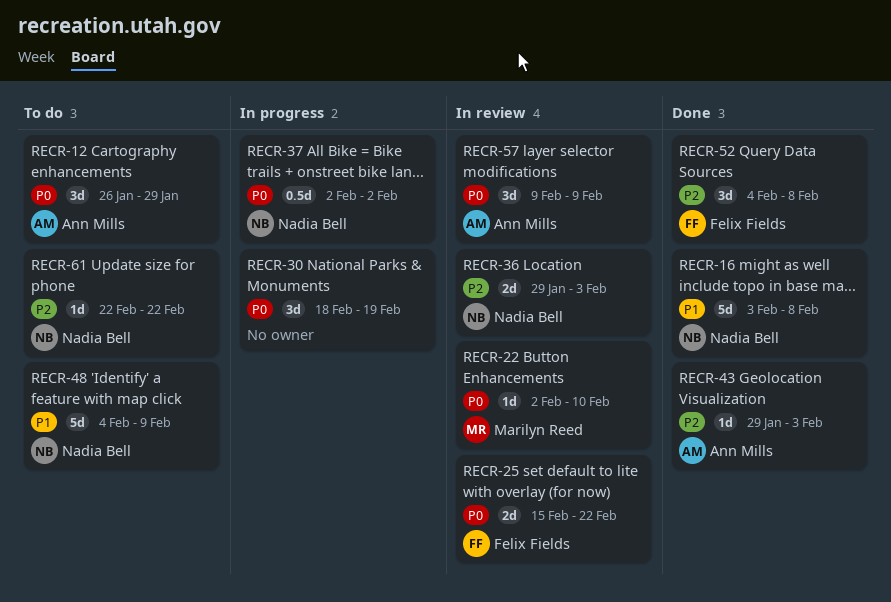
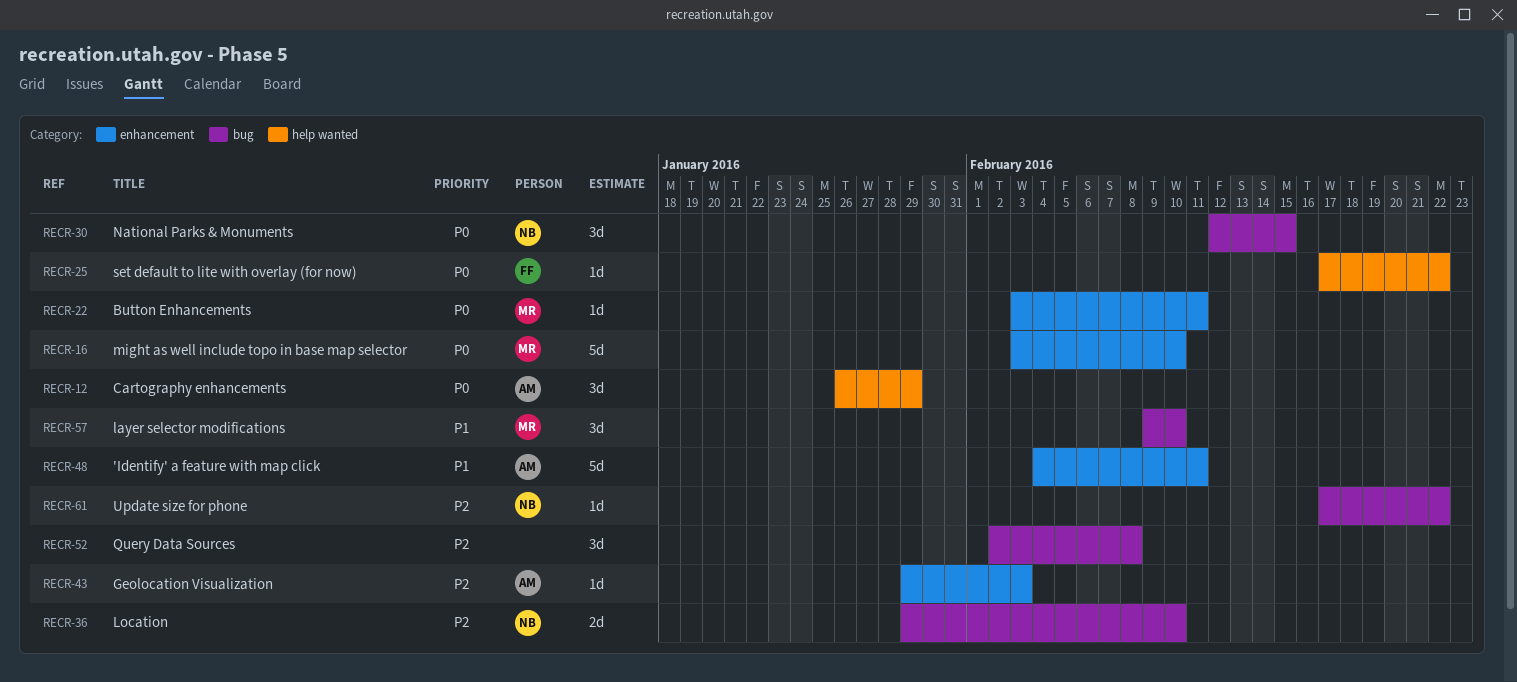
RECR-16, owner: Nadia Bell -> Marilyn Reed
RECR-16, priority: P1 -> P0
RECR-16, due: Feb 8 -> Feb 10
RECR-22, start: Feb 2 -> Feb 3
RECR-22, due: Feb 10 -> Feb 11
RECR-25, estimate: 2d -> 1d
RECR-25, start: Feb 15 -> Feb 17
RECR-30, owner: none -> Nadia Bell
RECR-30, start: Feb 18 -> Feb 12
RECR-30, due: Feb 19 -> Feb 15
RECR-36, due: Feb 3 -> Feb 10
RECR-37: present -> none
RECR-48, owner: Nadia Bell -> Ann Mills
RECR-48, due: Feb 9 -> Feb 11
RECR-52, owner: Felix Fields -> none
RECR-52, start: Feb 4 -> Feb 2
RECR-57, owner: Ann Mills -> Marilyn Reed
RECR-57, priority: P0 -> P1
RECR-57, due: Feb 9 -> Feb 10
RECR-61, start: Feb 22 -> Feb 17

